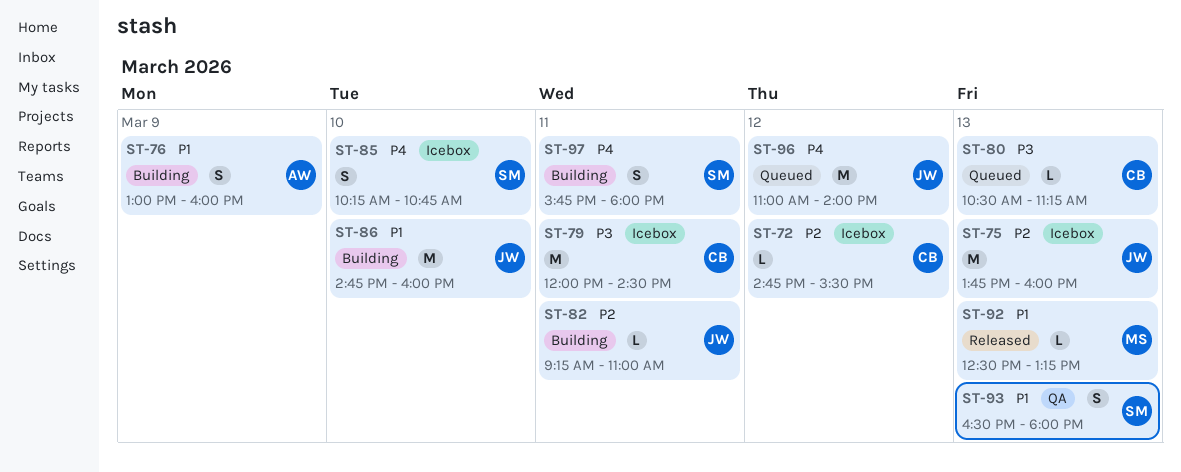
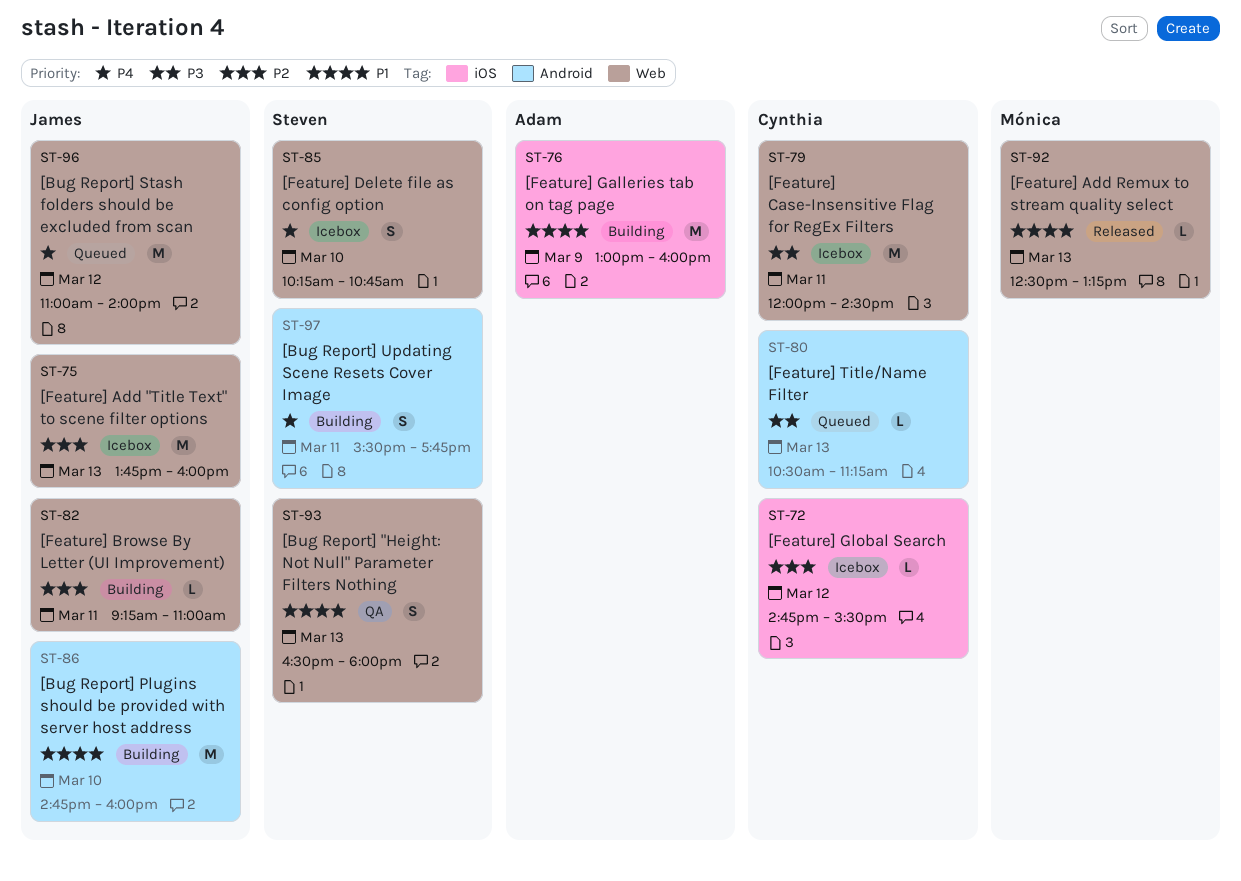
ST-76, estimate: S -> M
ST-97, begins: 15:45 -> 15:30
ST-97, ends: 18:00 -> 17:45

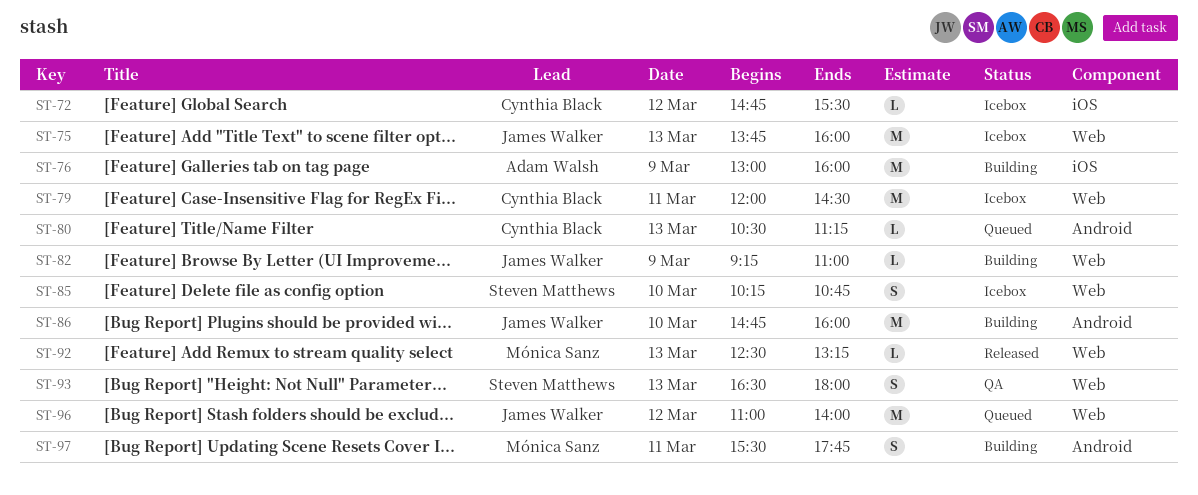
ST-82, day: Mar 11 -> Mar 9
ST-97, owner: Steven Matthews -> Mónica Sanz

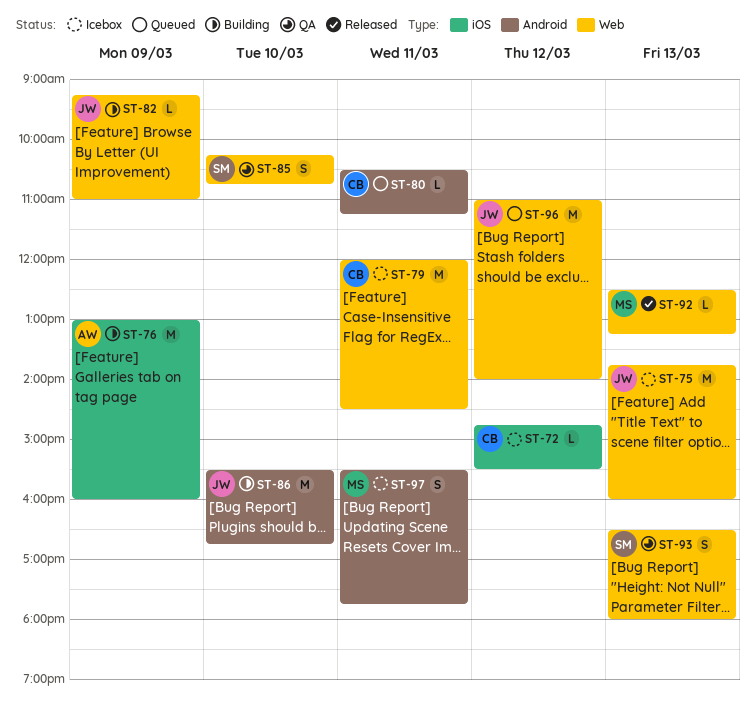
ST-80, day: Mar 13 -> Mar 11
ST-85, status: Icebox -> QA
ST-86, begins: 14:45 -> 15:30
ST-86, ends: 16:00 -> 16:45
ST-97, status: Building -> Icebox

